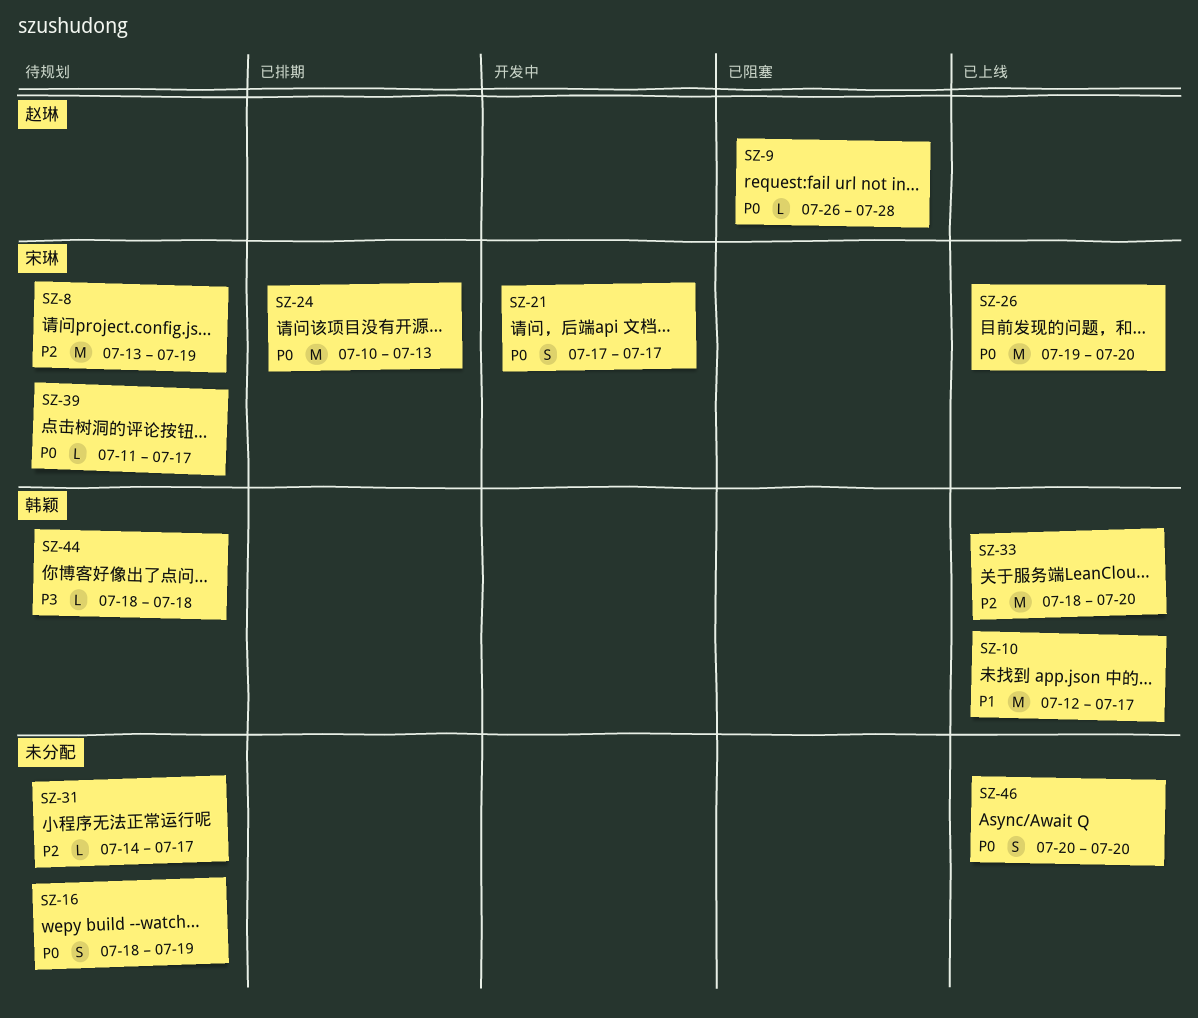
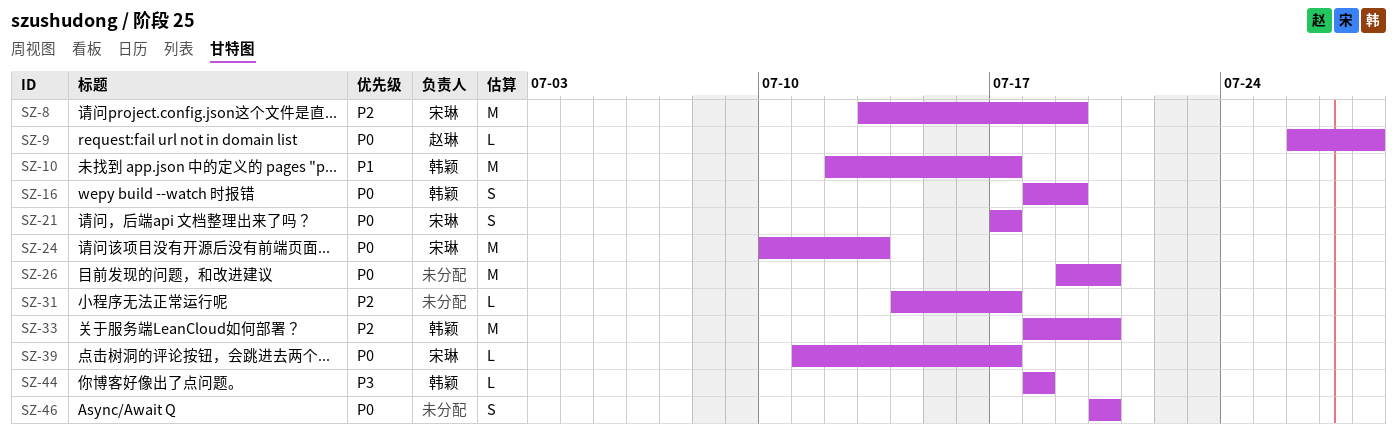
SZ-16, owner: none -> 韩颖
SZ-26, owner: 宋琳 -> none

